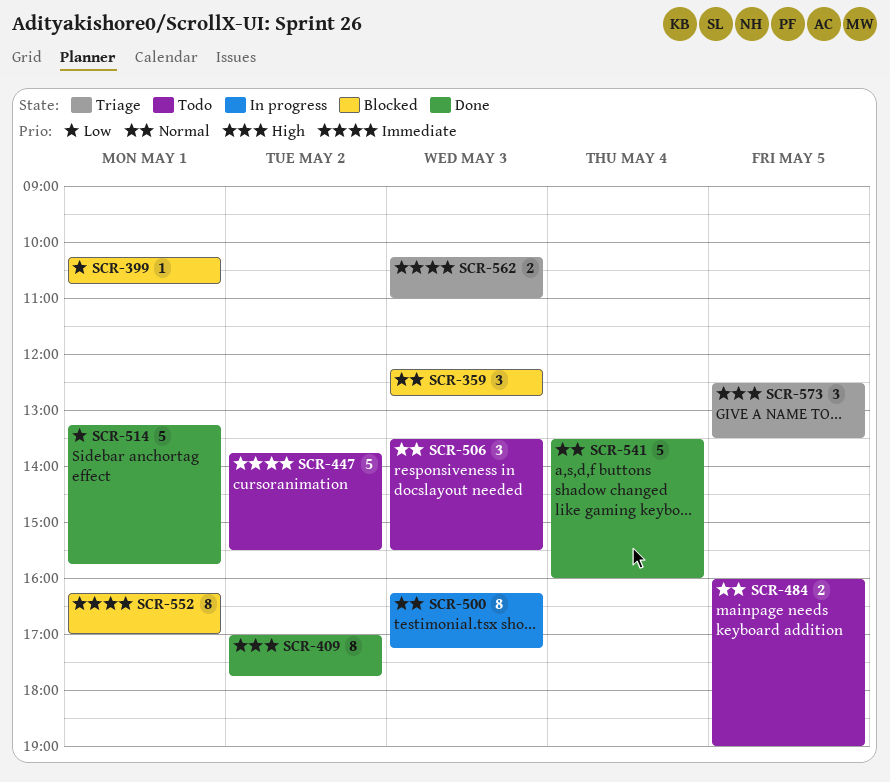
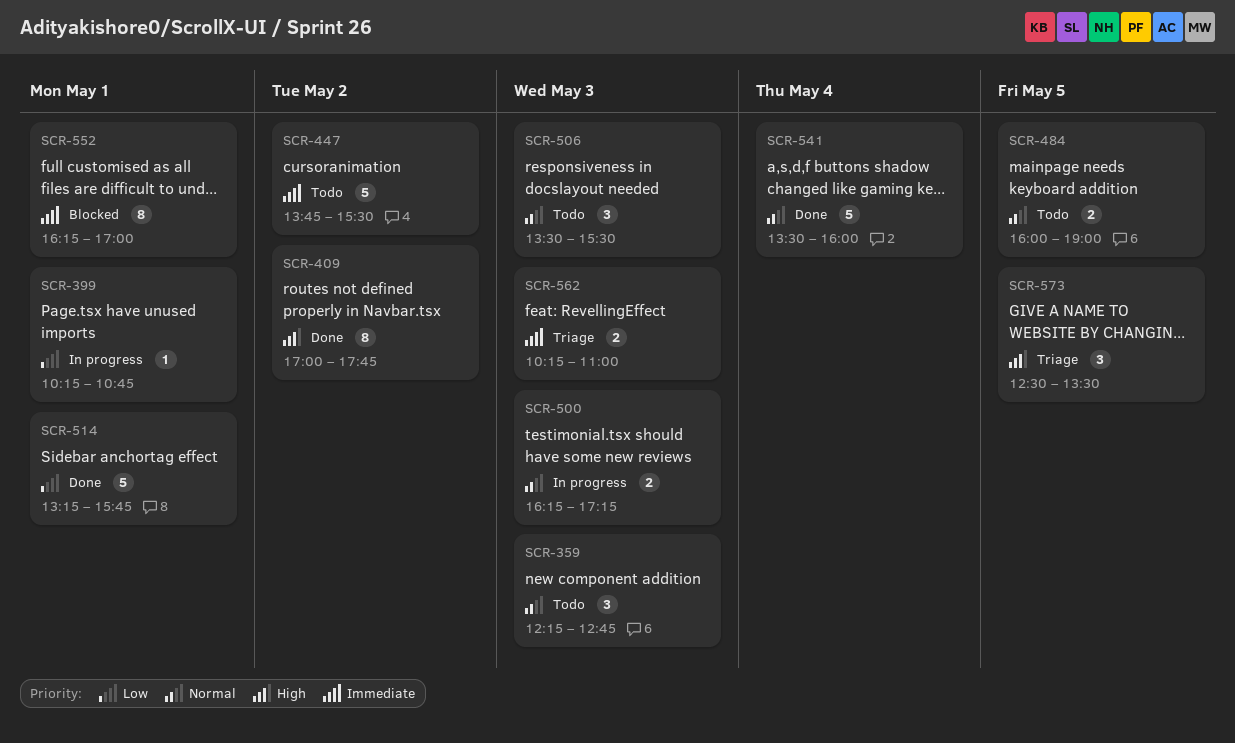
SCR-359, status: Blocked -> Todo
SCR-399, status: Blocked -> In progress
SCR-500, estimate: 8 -> 2

